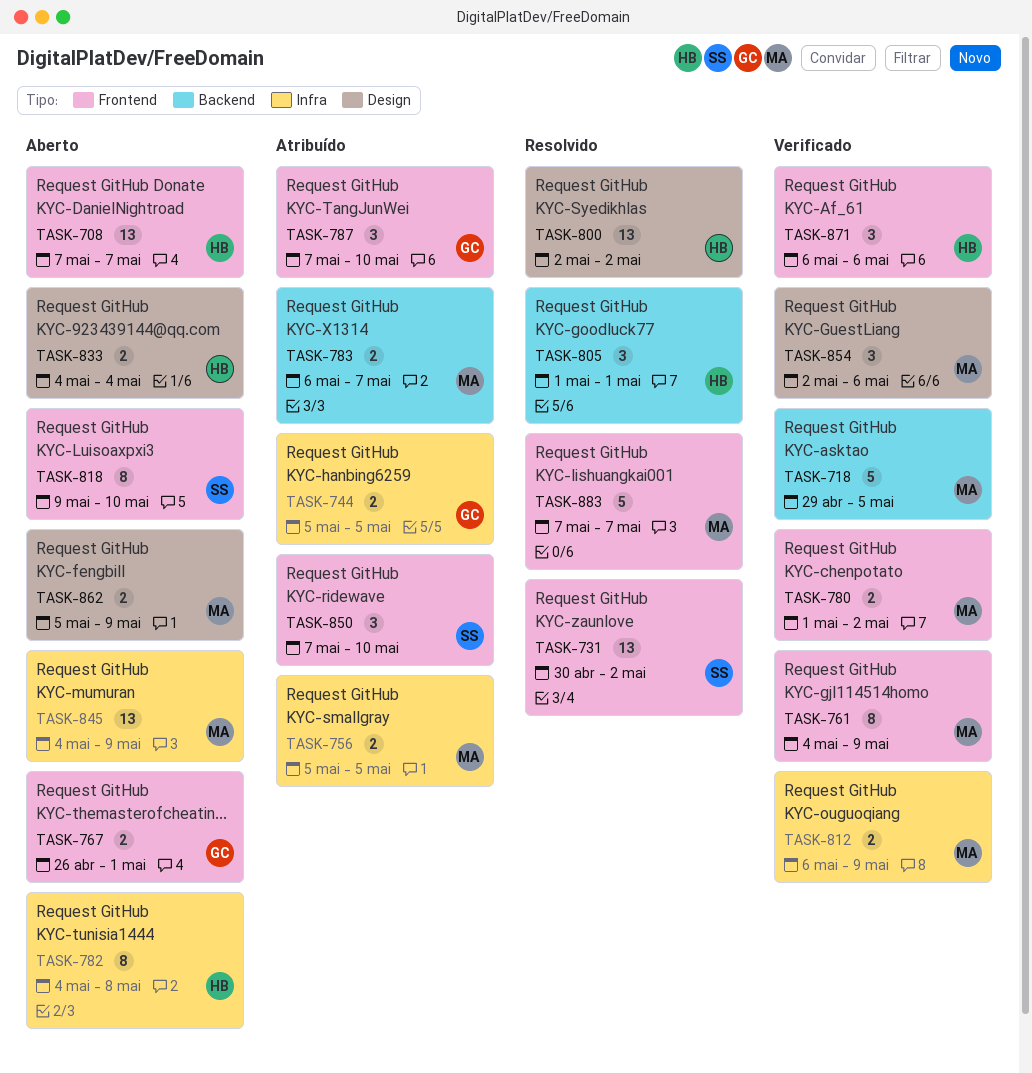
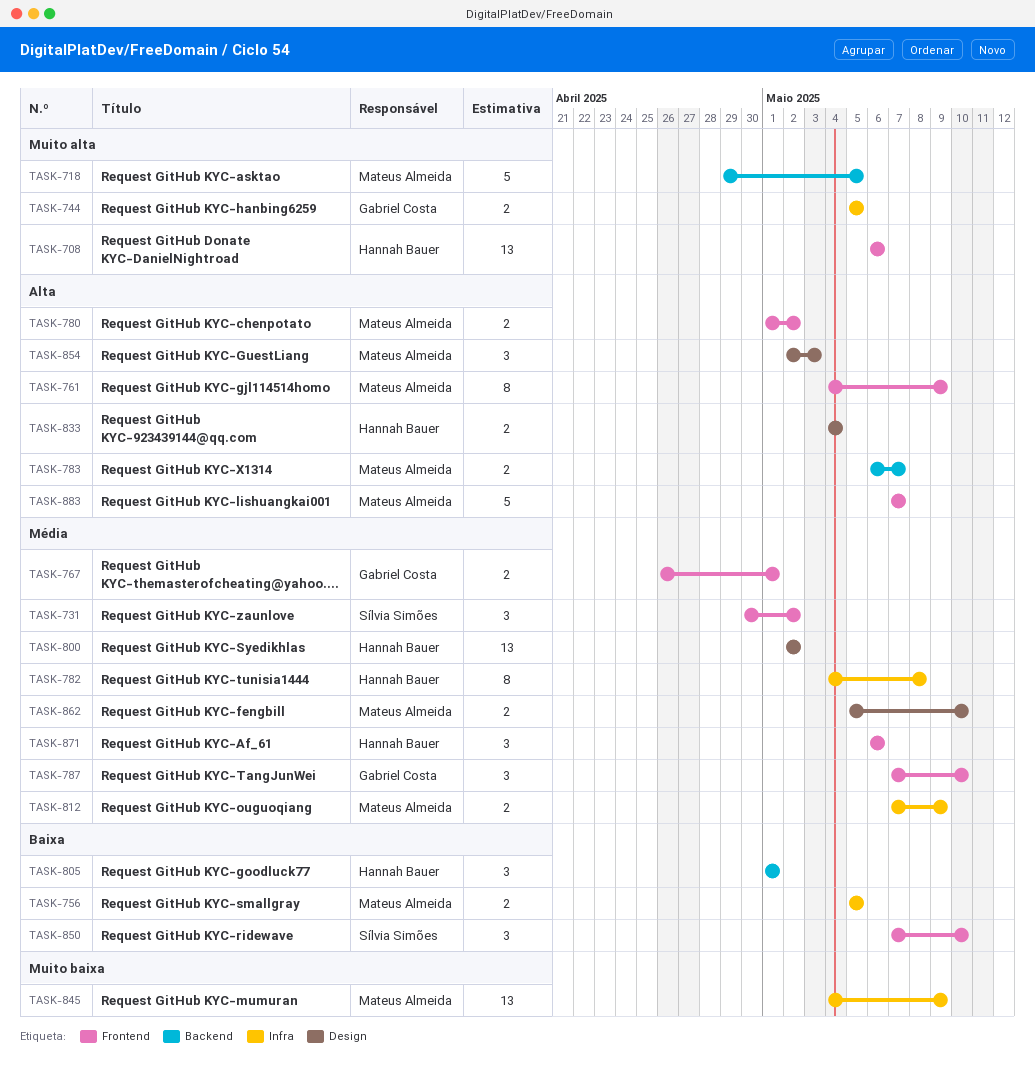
TASK-708, start: May 7 -> May 6
TASK-708, due: May 7 -> May 6
TASK-731, estimate: 13 -> 3
TASK-812, start: May 6 -> May 7
TASK-818: present -> none
TASK-854, due: May 6 -> May 3
TASK-862, due: May 9 -> May 10

